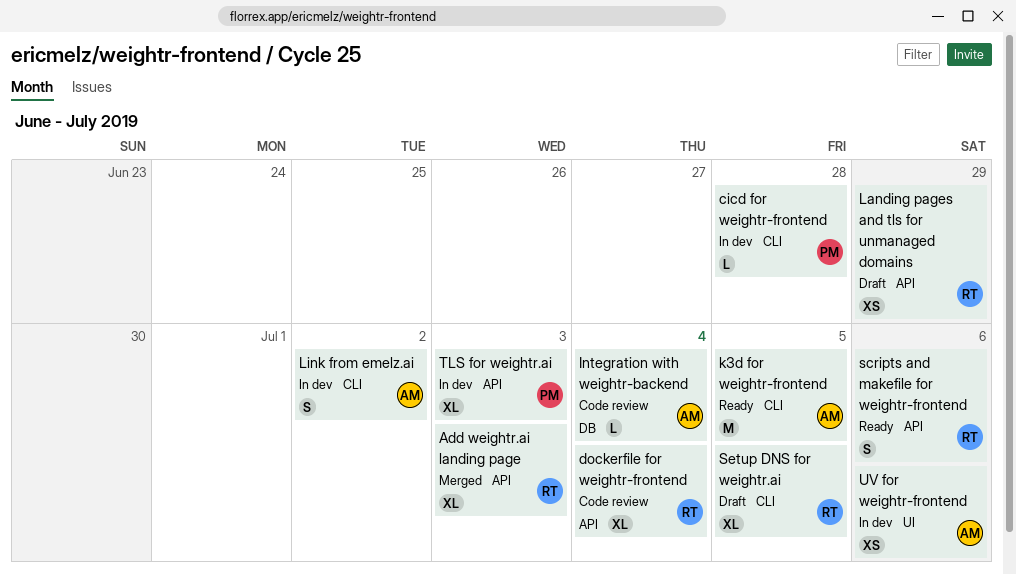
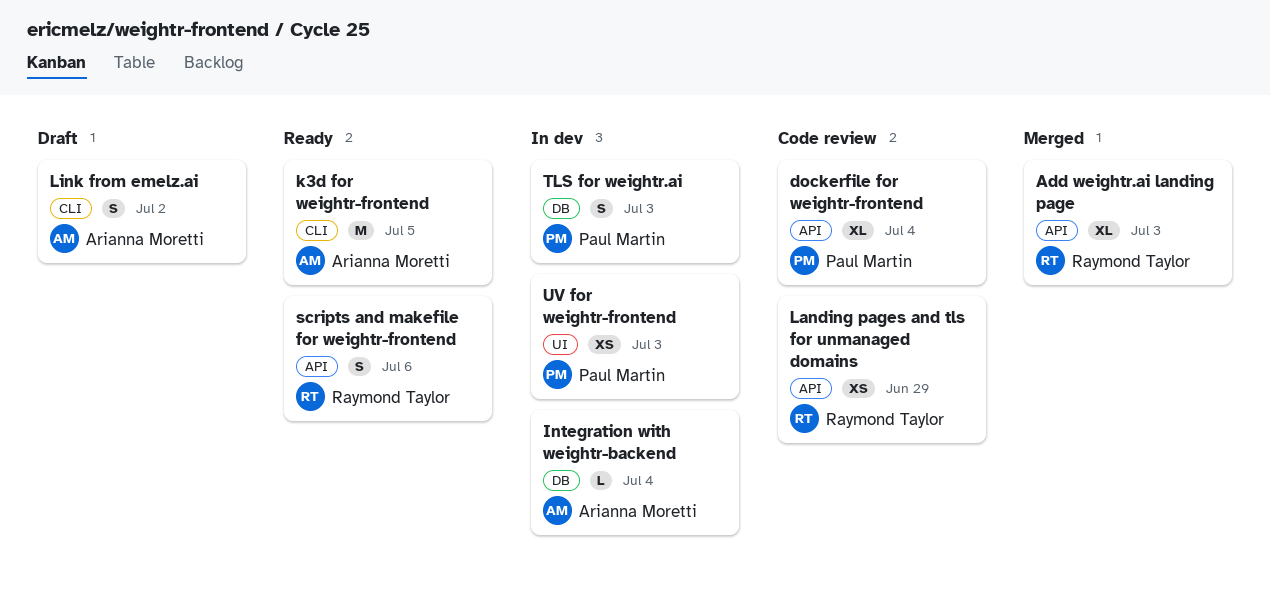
cicd for weightr-frontend: present -> none
dockerfile for weightr-frontend, owner: Raymond Taylor -> Paul Martin
Integration with weightr-backend, status: Code review -> In dev
Landing pages and tls for unmanaged domains, status: Draft -> Code review
Link from emelz.ai, status: In dev -> Draft
Setup DNS for weightr.ai: present -> none
TLS for weightr.ai, label: API -> DB
TLS for weightr.ai, estimate: XL -> S
UV for weightr-frontend, owner: Arianna Moretti -> Paul Martin
UV for weightr-frontend, due: Jul 6 -> Jul 3

